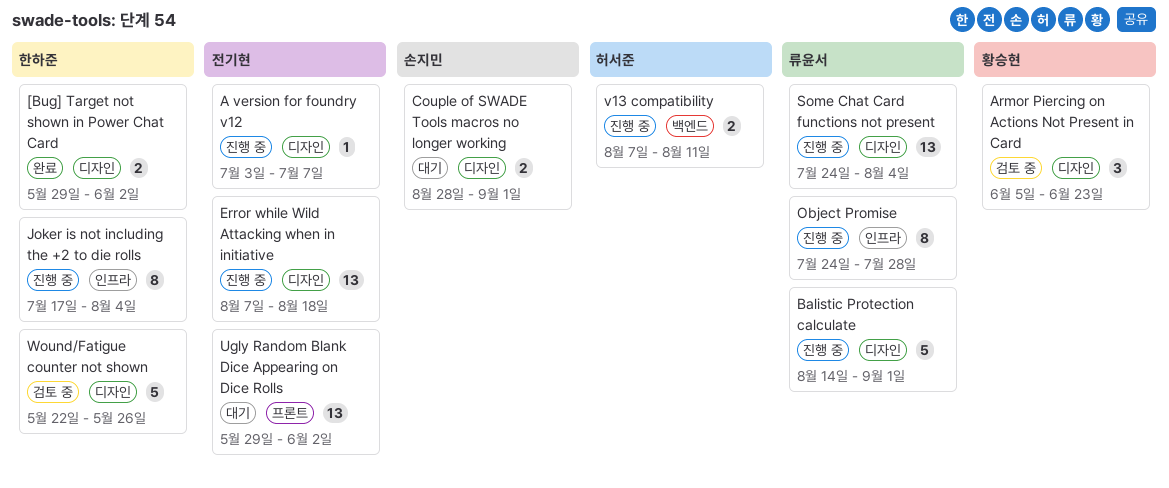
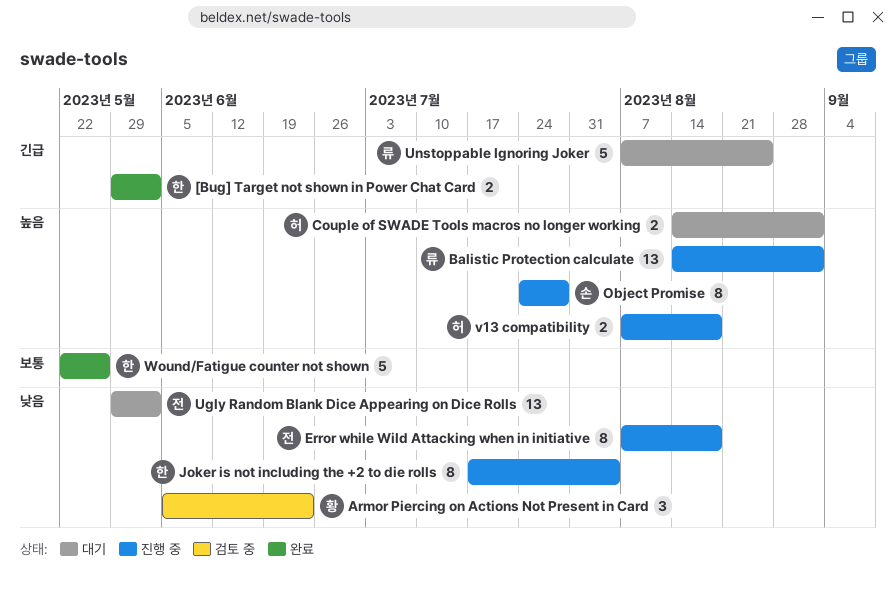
A version for foundry v12: present -> none
Balistic Protection calculate, estimate: 5 -> 13
Couple of SWADE Tools macros no longer working, owner: 손지민 -> 허서준
Couple of SWADE Tools macros no longer working, start: Aug 28 -> Aug 14
Error while Wild Attacking when in initiative, estimate: 13 -> 8
Object Promise, owner: 류윤서 -> 손지민
Some Chat Card functions not present: present -> none
Unstoppable Ignoring Joker: none -> present
v13 compatibility, due: Aug 11 -> Aug 18
Wound/Fatigue counter not shown, status: 검토 중 -> 완료

